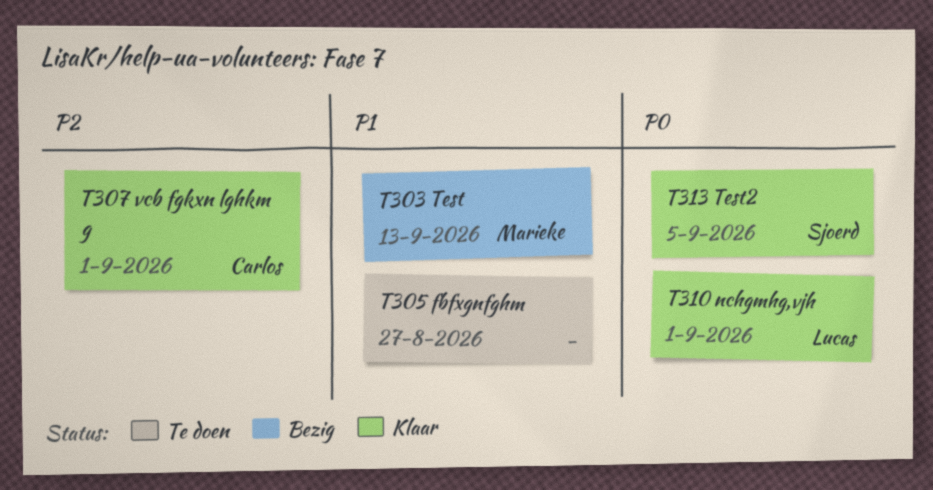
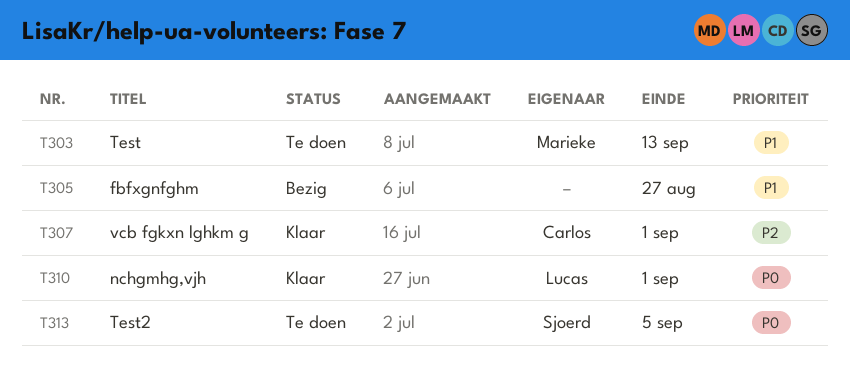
T303, status: Bezig -> Te doen
T305, status: Te doen -> Bezig
T313, status: Klaar -> Te doen

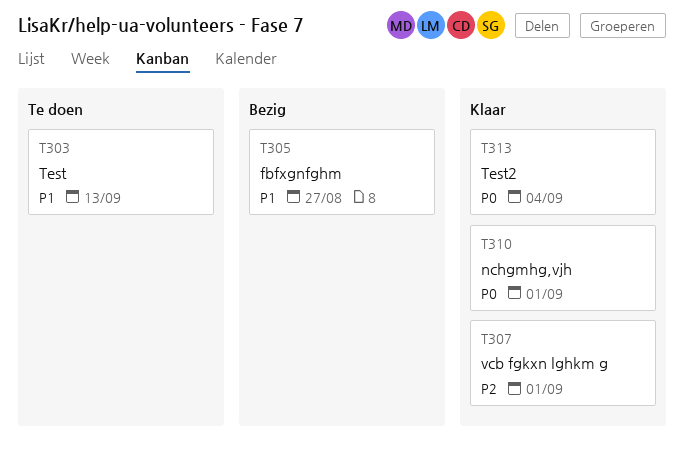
T313, status: Te doen -> Klaar
T313, due: Sep 5 -> Sep 4

